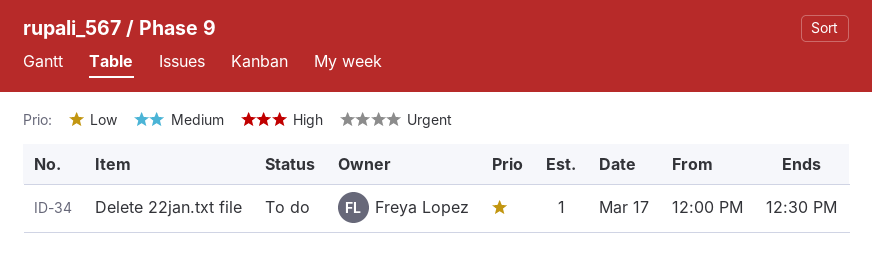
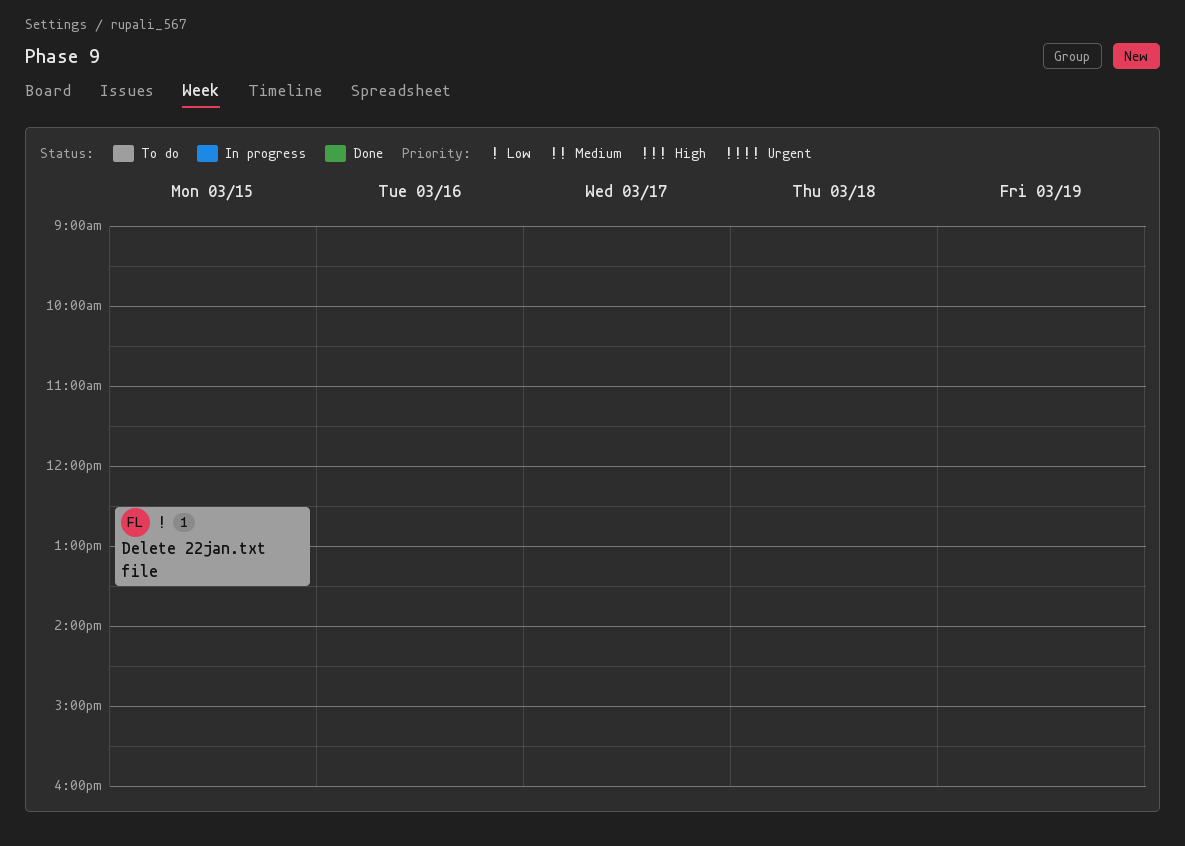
Delete 22jan.txt file, day: Mar 17 -> Mar 15
Delete 22jan.txt file, begins: 12:00 -> 12:30
Delete 22jan.txt file, ends: 12:30 -> 13:30

